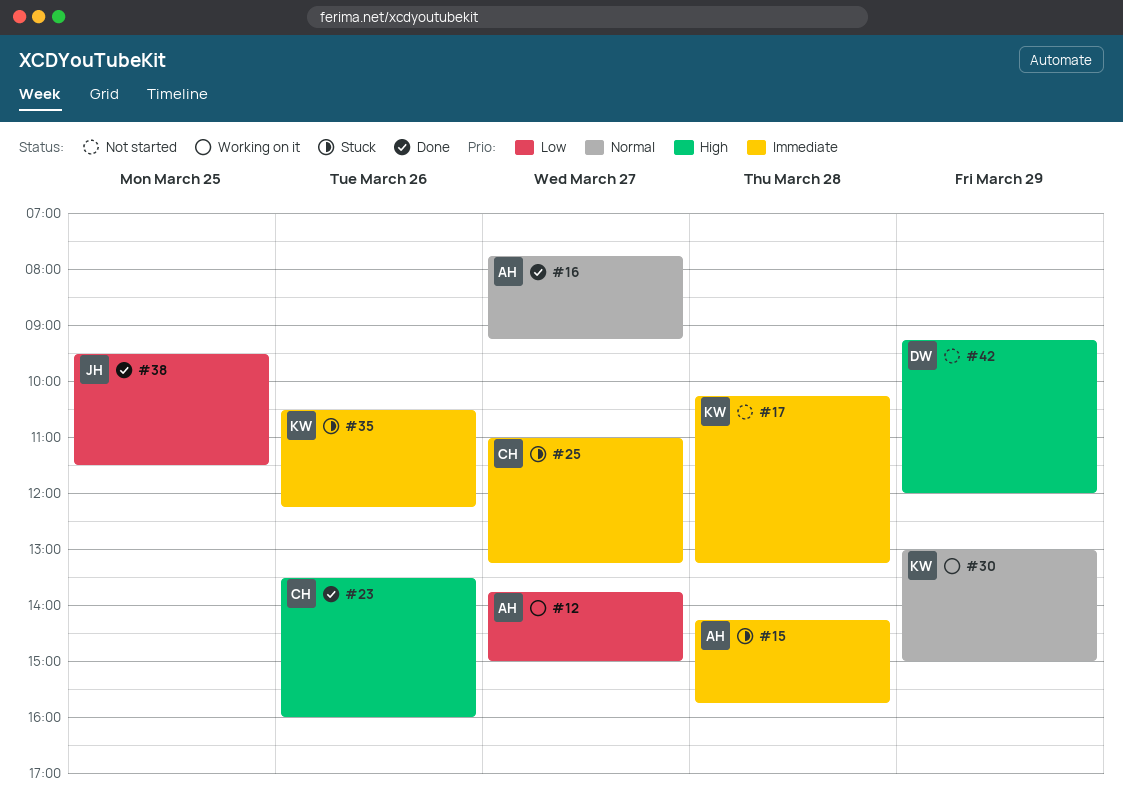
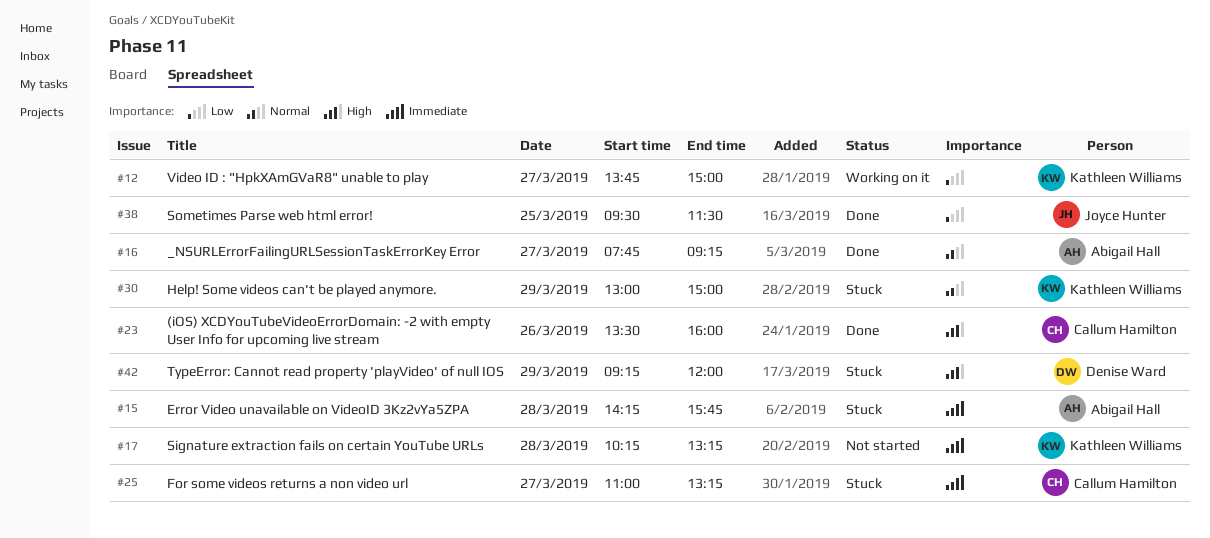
#12, owner: Abigail Hall -> Kathleen Williams
#30, status: Working on it -> Stuck
#35: present -> none
#42, status: Not started -> Stuck

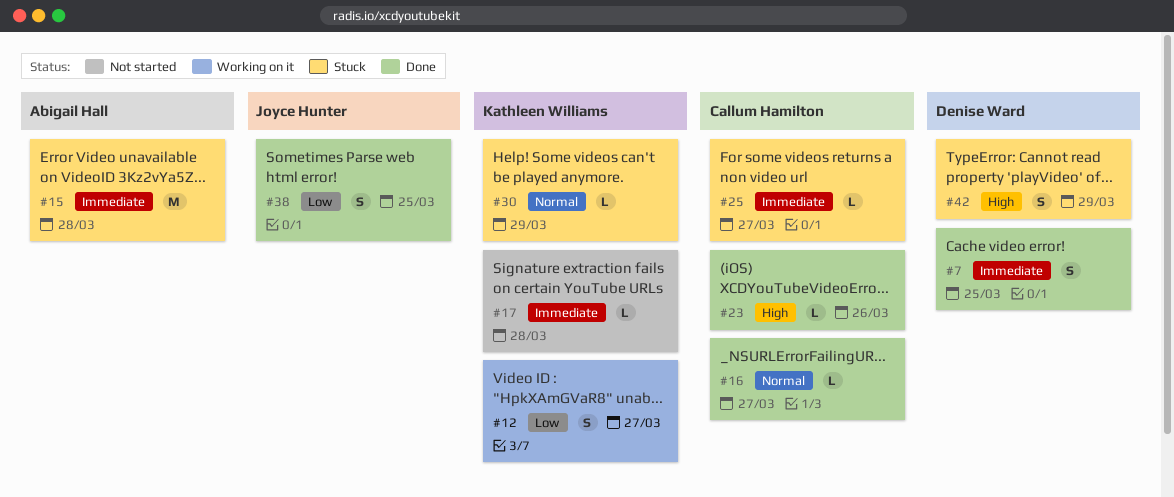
#7: none -> present
#16, owner: Abigail Hall -> Callum Hamilton

